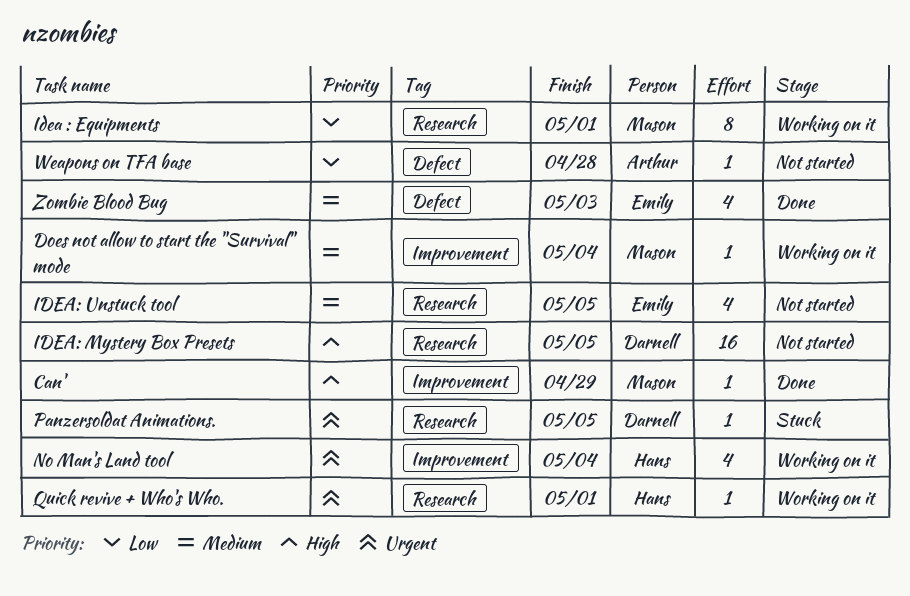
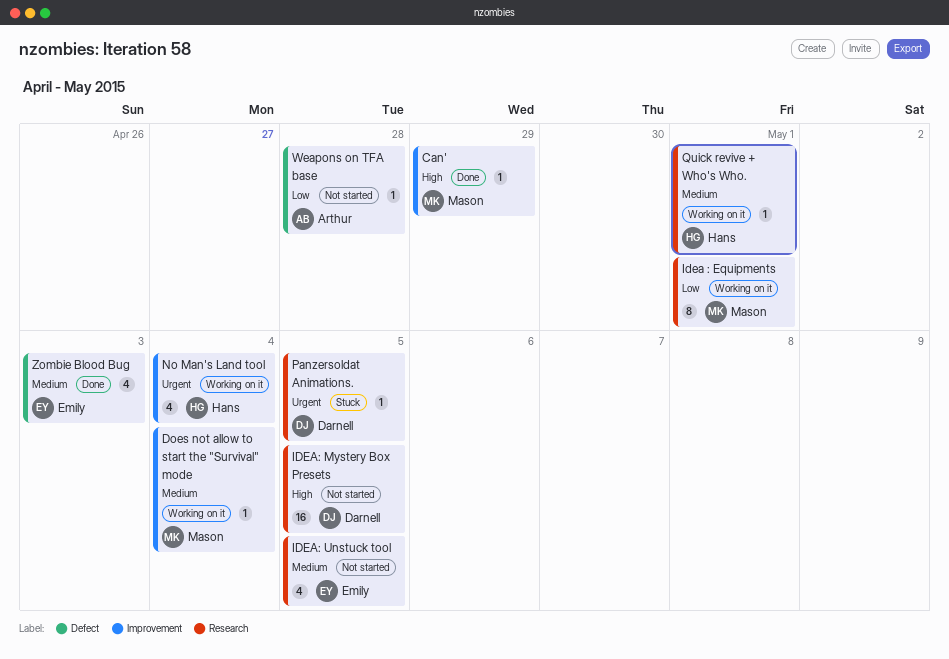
Quick revive + Who's Who., priority: Urgent -> Medium

